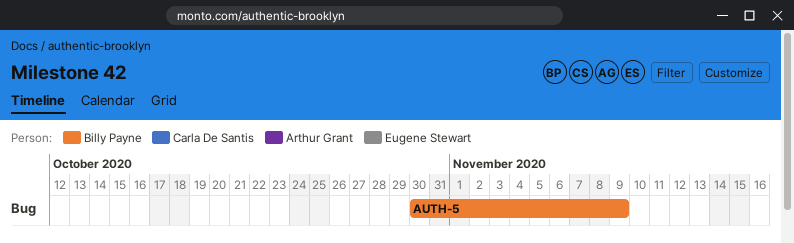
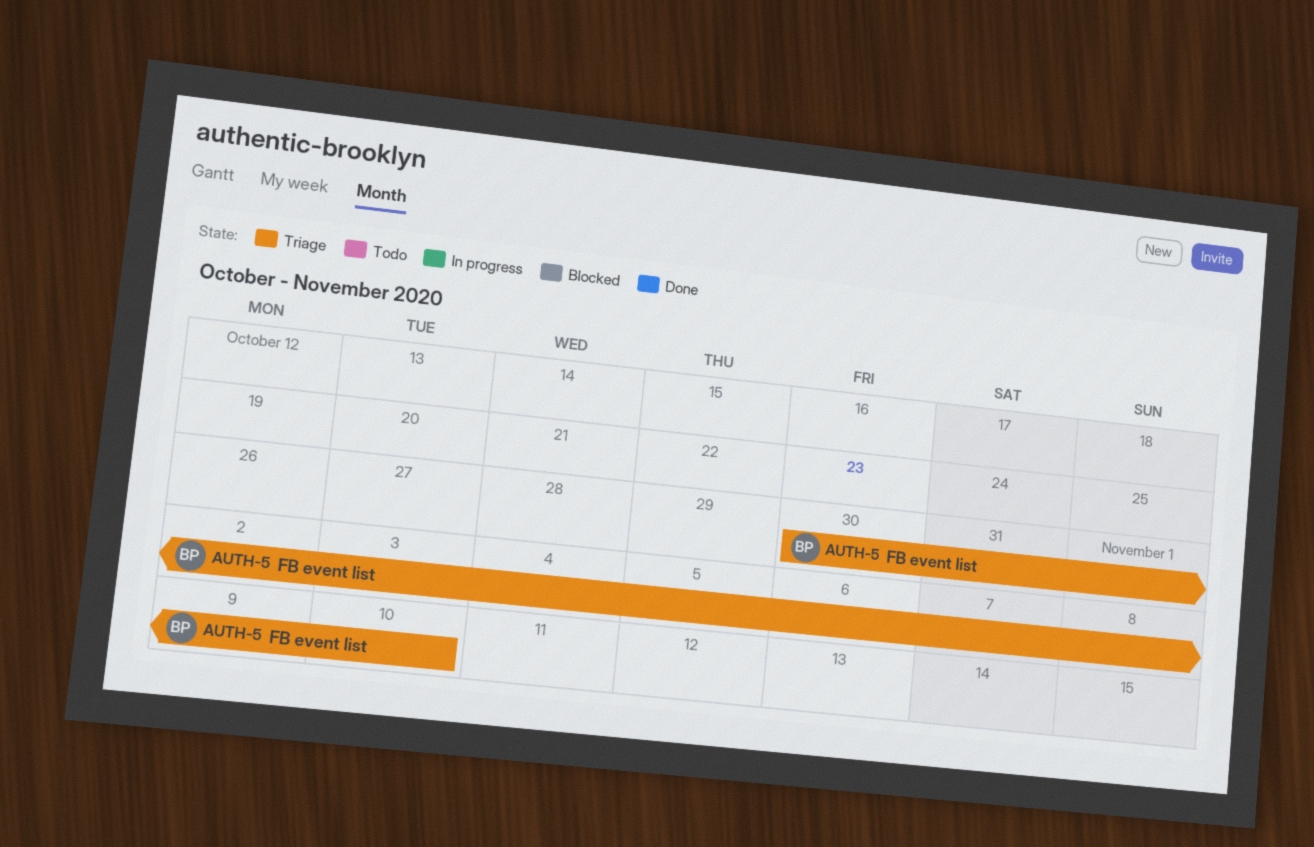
AUTH-5, due: Nov 9 -> Nov 10

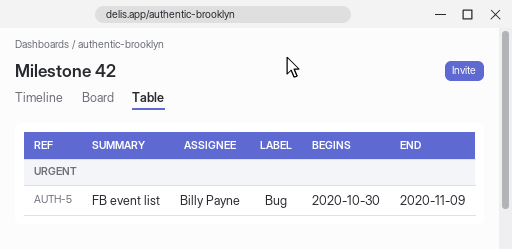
AUTH-5, due: Nov 10 -> Nov 9

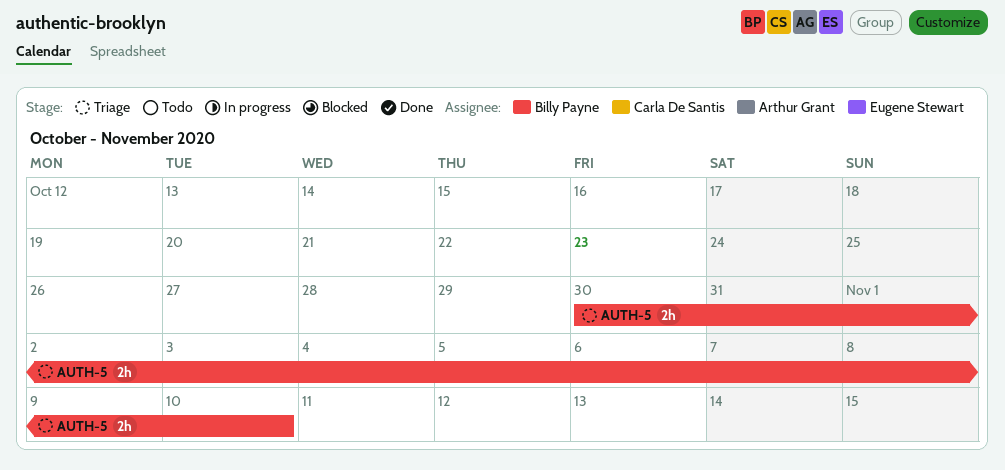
AUTH-5, due: Nov 9 -> Nov 10

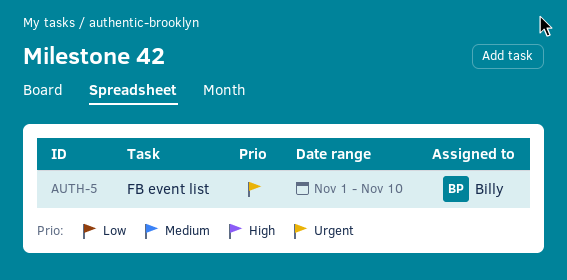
AUTH-5, start: Oct 30 -> Nov 1

